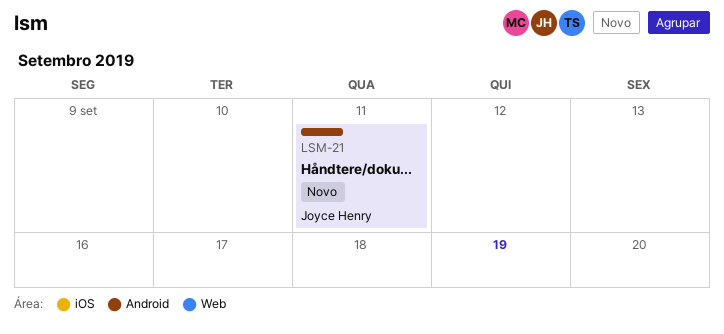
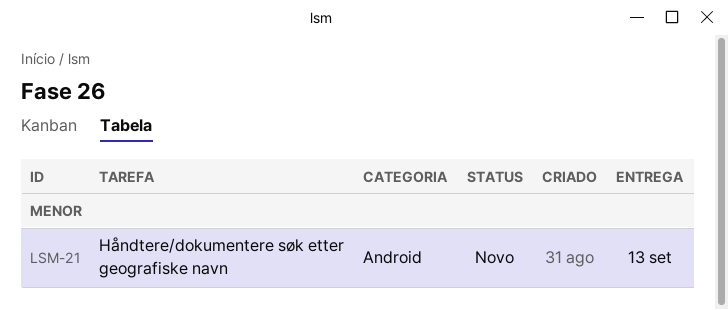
LSM-21, due: Sep 11 -> Sep 13

